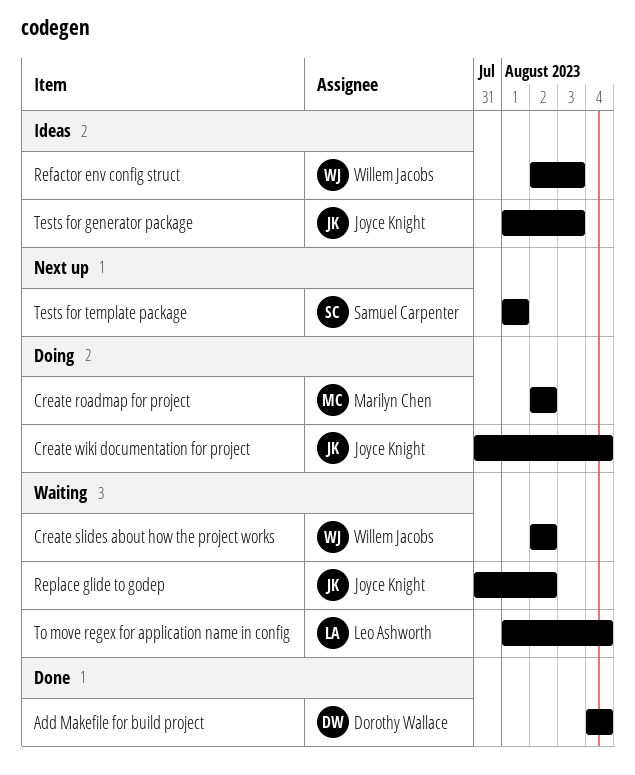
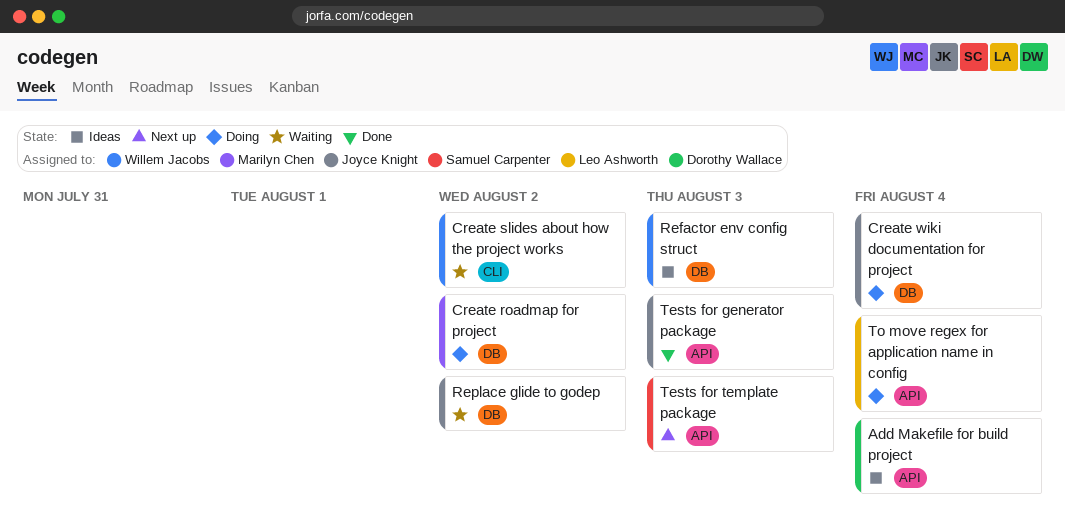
Add Makefile for build project, status: Done -> Ideas
Tests for generator package, status: Ideas -> Done
Tests for template package, due: Aug 1 -> Aug 3
To move regex for application name in config, status: Waiting -> Doing

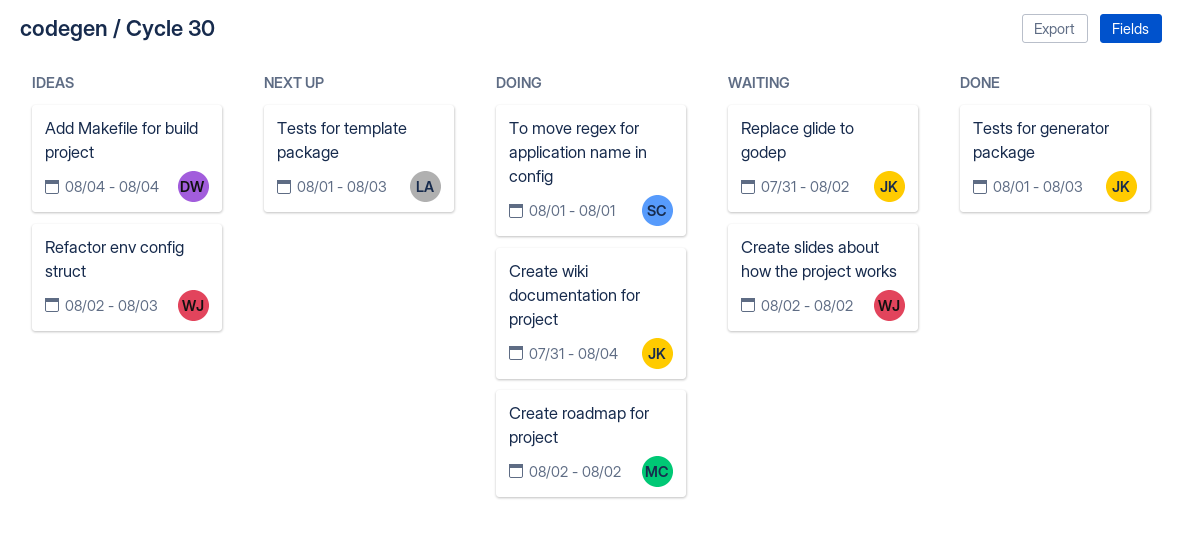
Tests for template package, owner: Samuel Carpenter -> Leo Ashworth
To move regex for application name in config, owner: Leo Ashworth -> Samuel Carpenter
To move regex for application name in config, due: Aug 4 -> Aug 1

